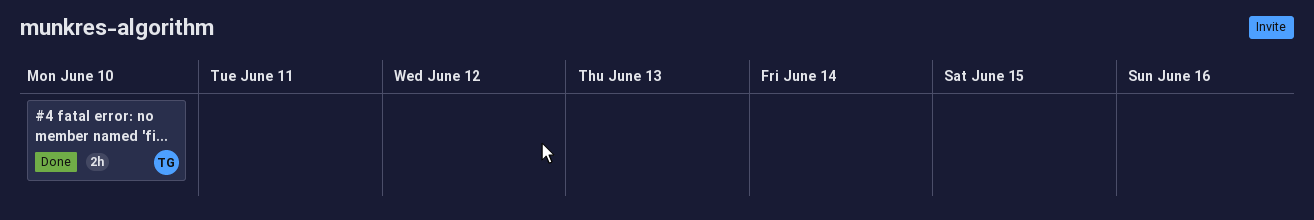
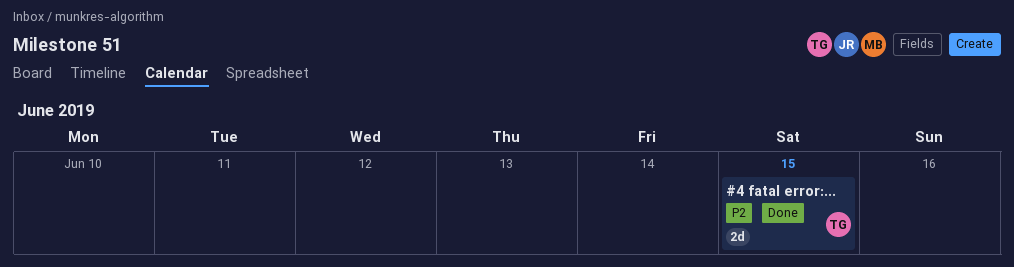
#4, estimate: 2h -> 2d
#4, due: Jun 10 -> Jun 15

